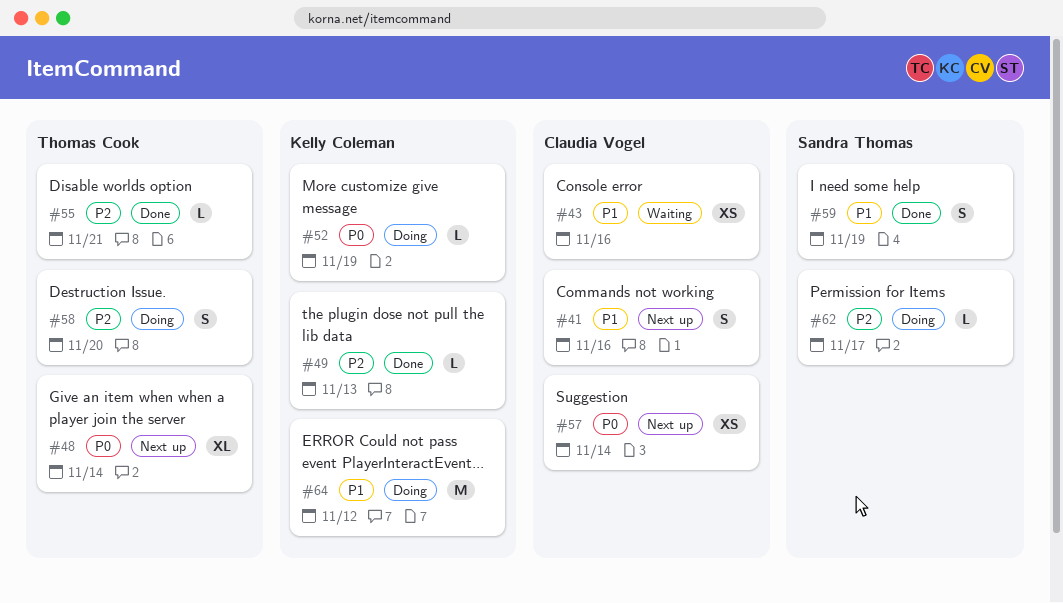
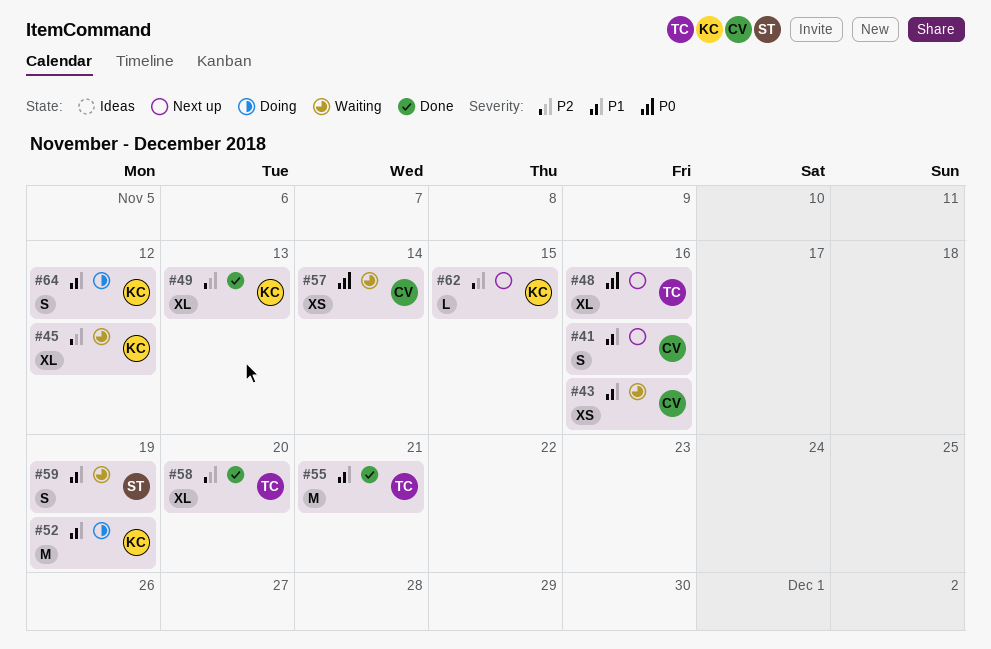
#45: none -> present
#48, due: Nov 14 -> Nov 16
#49, estimate: L -> XL
#52, priority: P0 -> P1
#52, estimate: L -> M
#55, priority: P2 -> P1
#55, estimate: L -> M
#57, status: Next up -> Waiting
#58, status: Doing -> Done
#58, estimate: S -> XL
#59, status: Done -> Waiting
#62, status: Doing -> Next up
#62, owner: Sandra Thomas -> Kelly Coleman
#62, due: Nov 17 -> Nov 15
#64, estimate: M -> S

